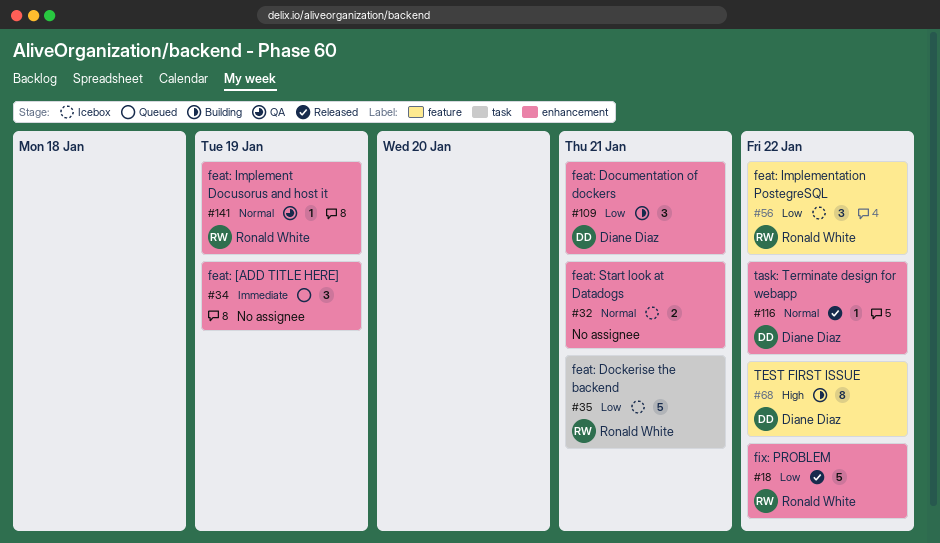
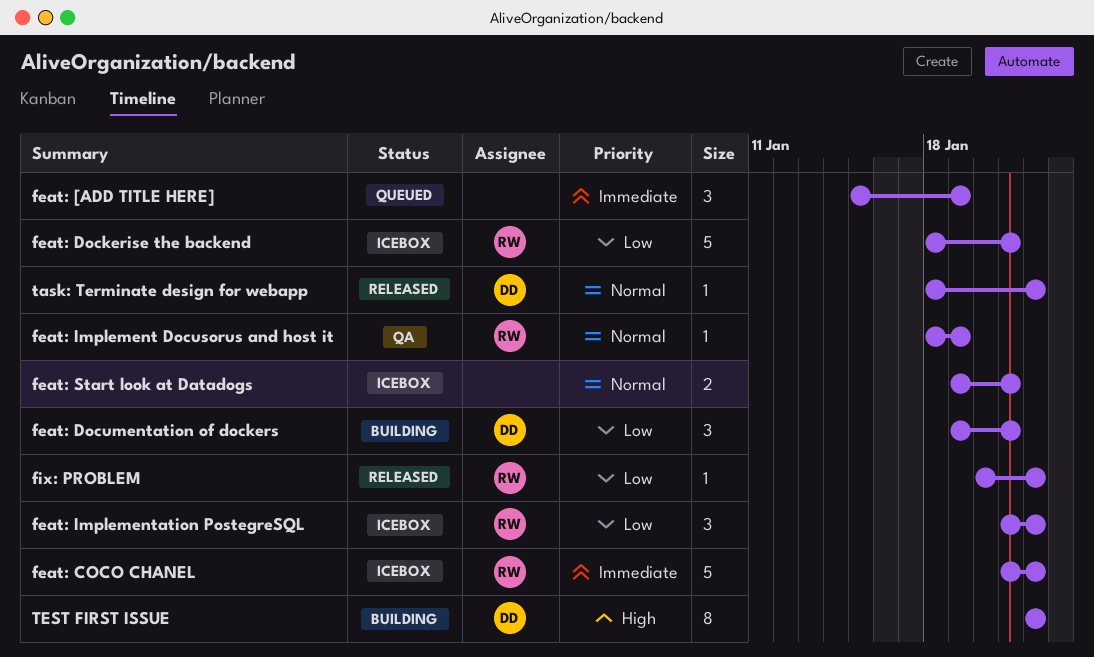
feat: COCO CHANEL: none -> present
fix: PROBLEM, estimate: 5 -> 1

